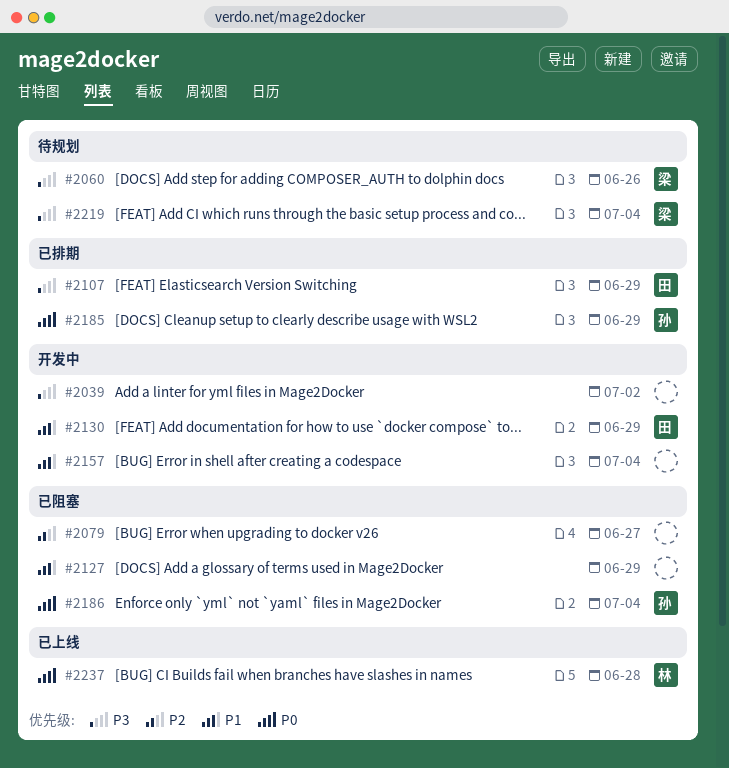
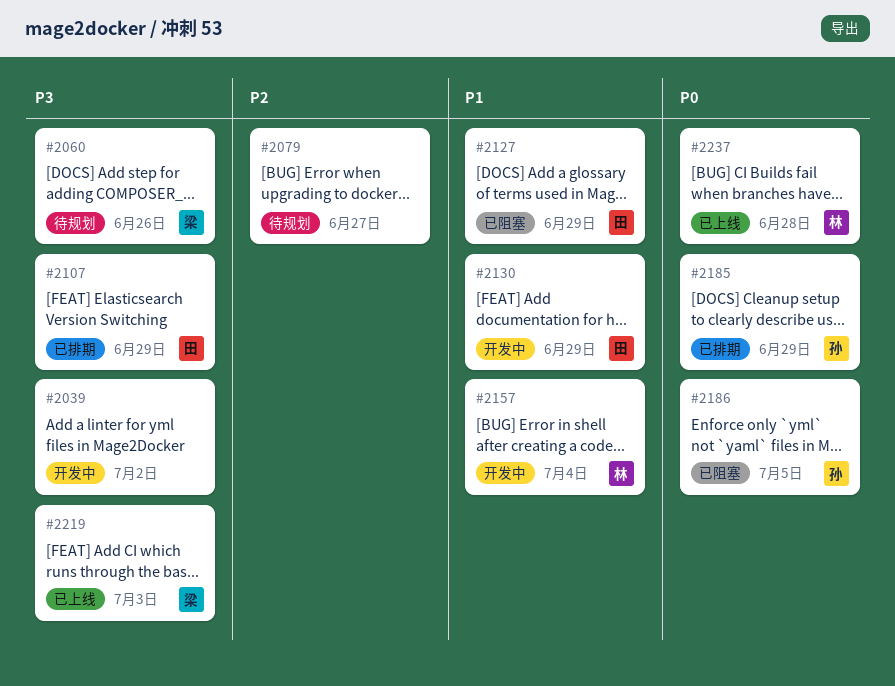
#2079, status: 已阻塞 -> 待规划
#2127, owner: none -> 田
#2157, owner: none -> 林
#2186, due: Jul 4 -> Jul 5
#2219, status: 待规划 -> 已上线
#2219, due: Jul 4 -> Jul 3

